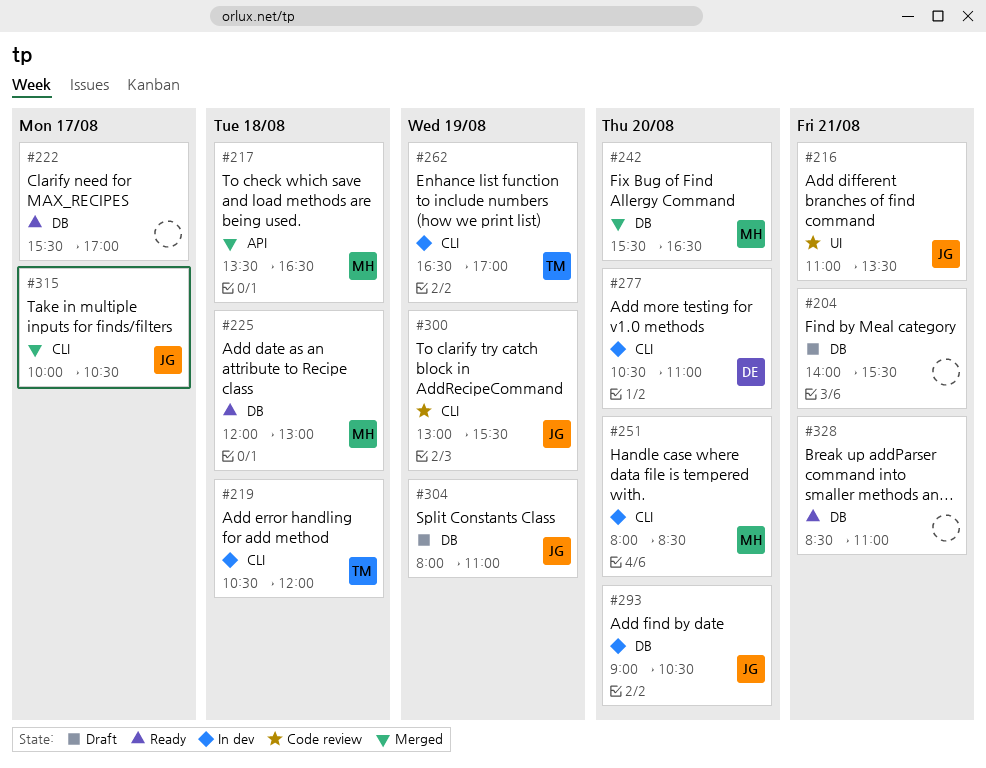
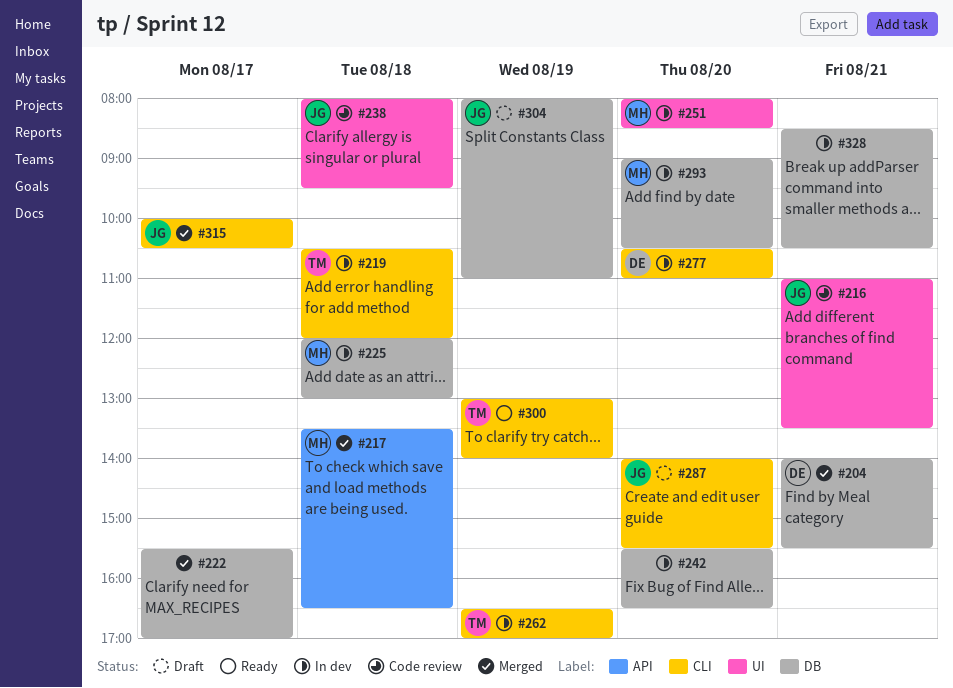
#204, status: Draft -> Merged
#204, owner: none -> DE
#222, status: Ready -> Merged
#225, status: Ready -> In dev
#238: none -> present
#242, status: Merged -> In dev
#242, owner: MH -> none
#251, label: CLI -> UI
#287: none -> present
#293, owner: JG -> MH
#300, status: Code review -> Ready
#300, owner: JG -> TM
#300, ends: 15:30 -> 14:00
#328, status: Ready -> In dev
#328, ends: 11:00 -> 10:30

